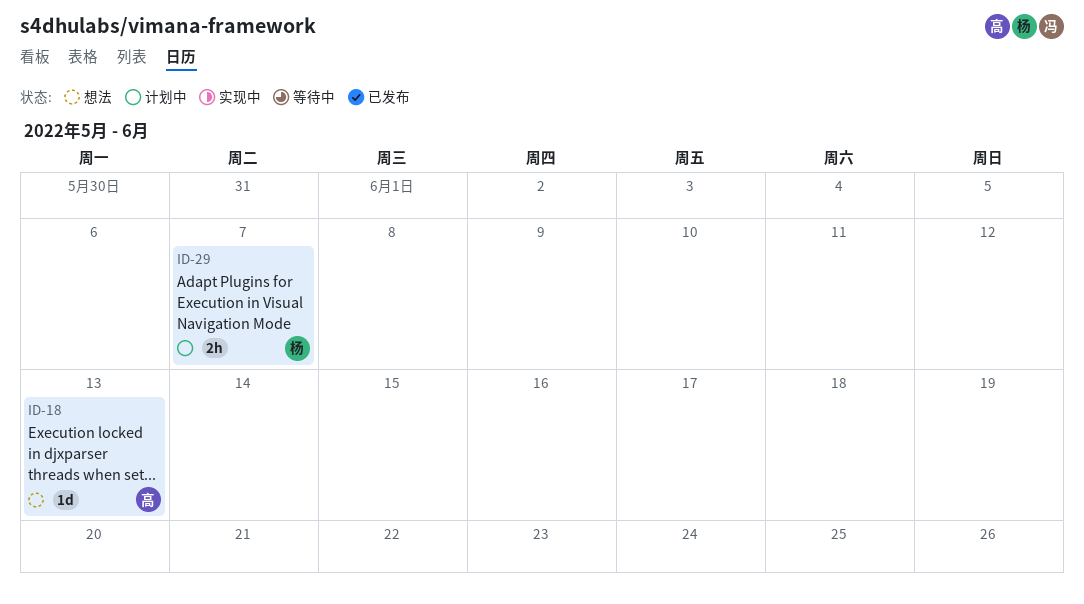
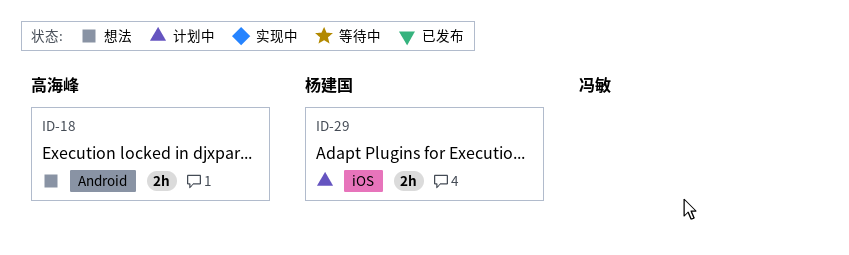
ID-18, estimate: 1d -> 2h

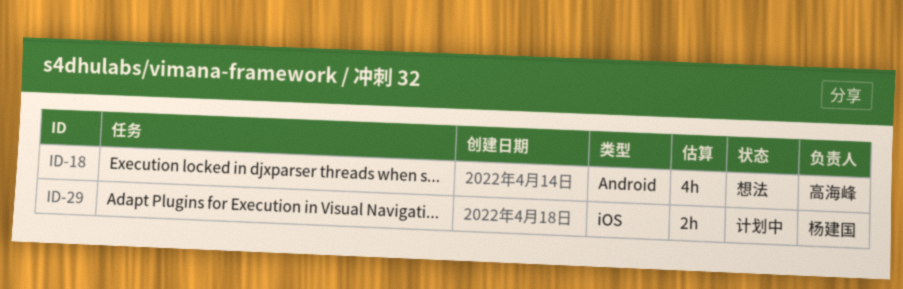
ID-18, estimate: 2h -> 4h

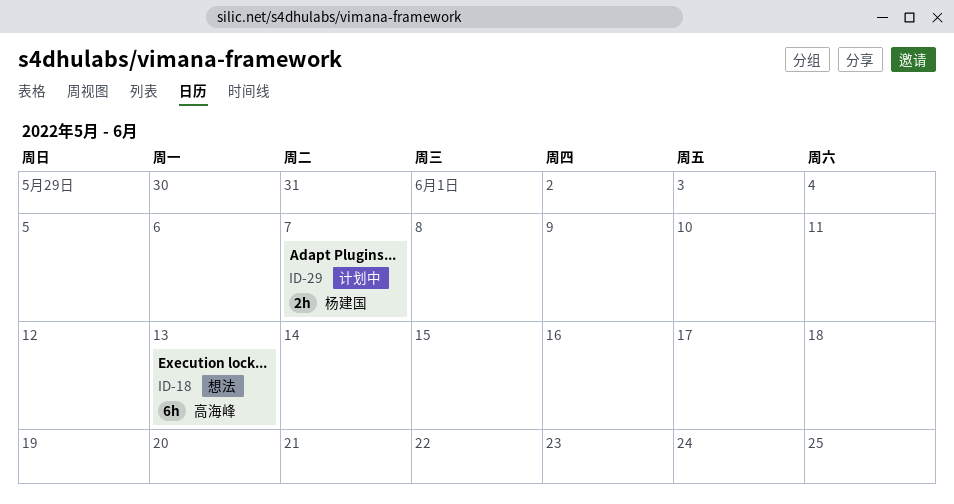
ID-18, estimate: 4h -> 6h

